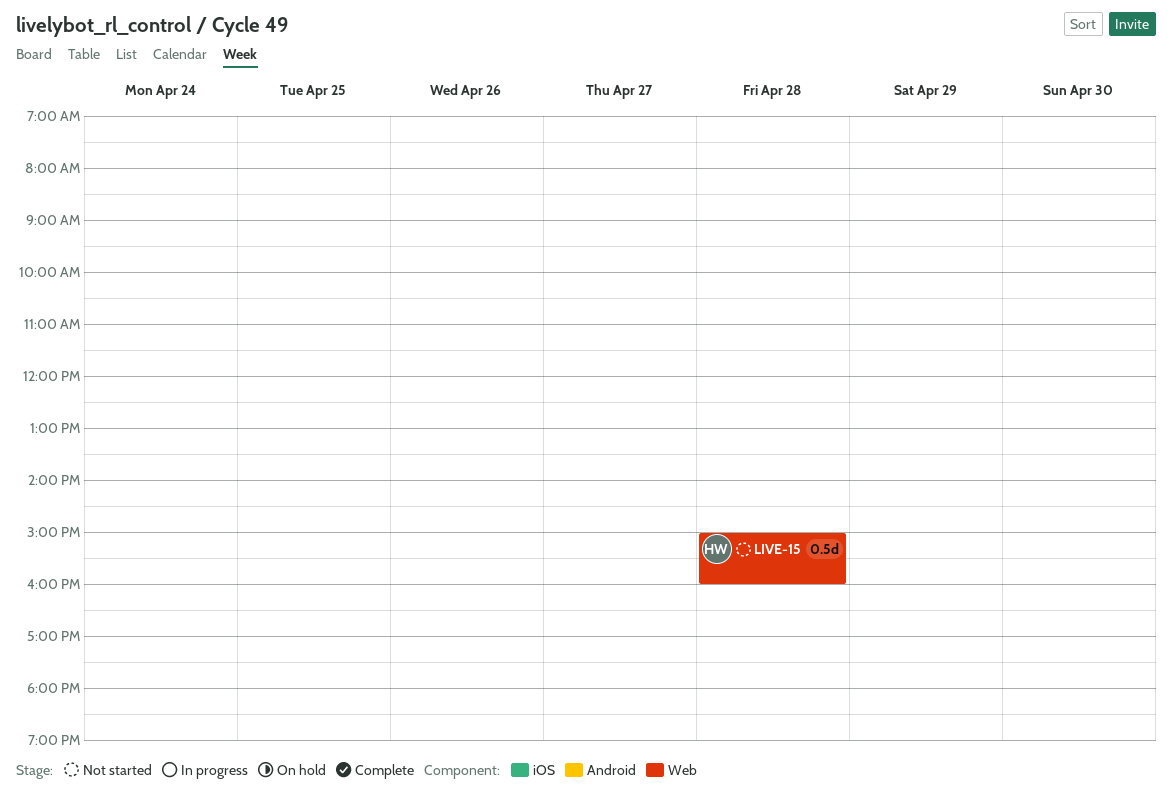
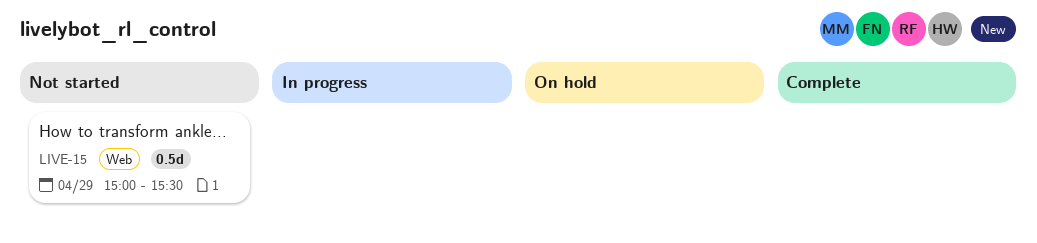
LIVE-15, day: Apr 28 -> Apr 29
LIVE-15, ends: 16:00 -> 15:30

